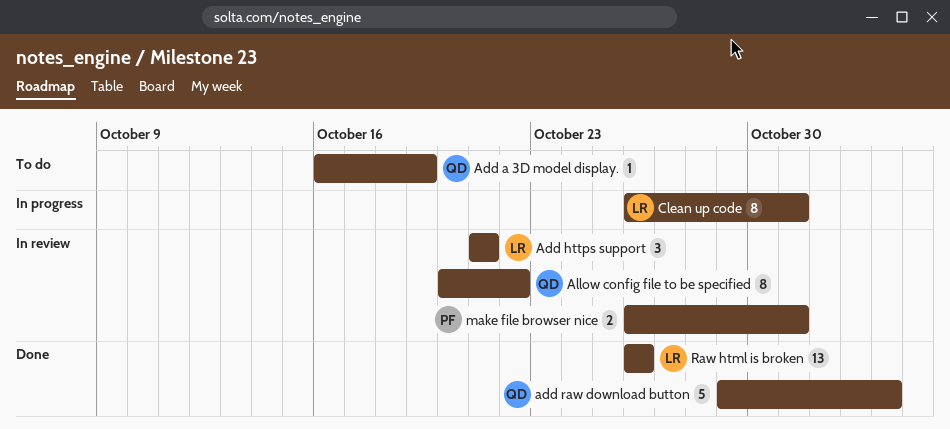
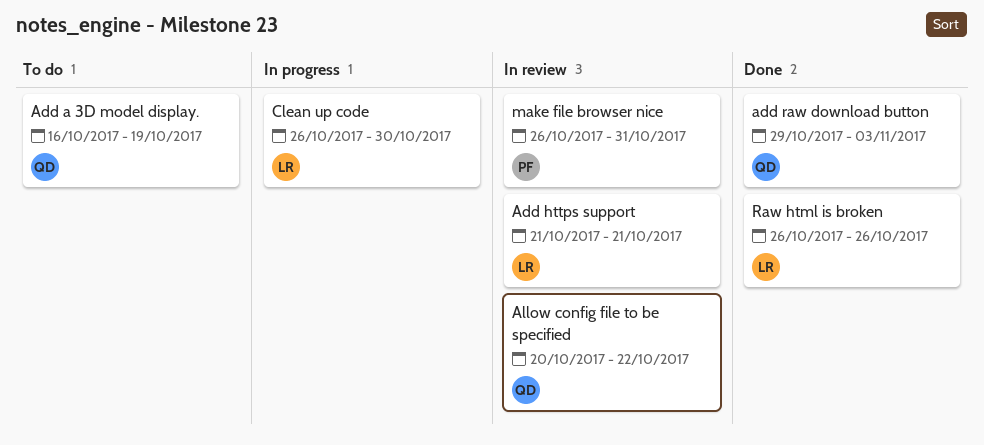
Clean up code, due: Oct 31 -> Oct 30

